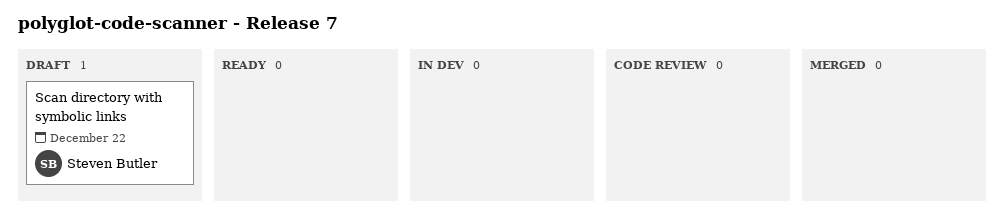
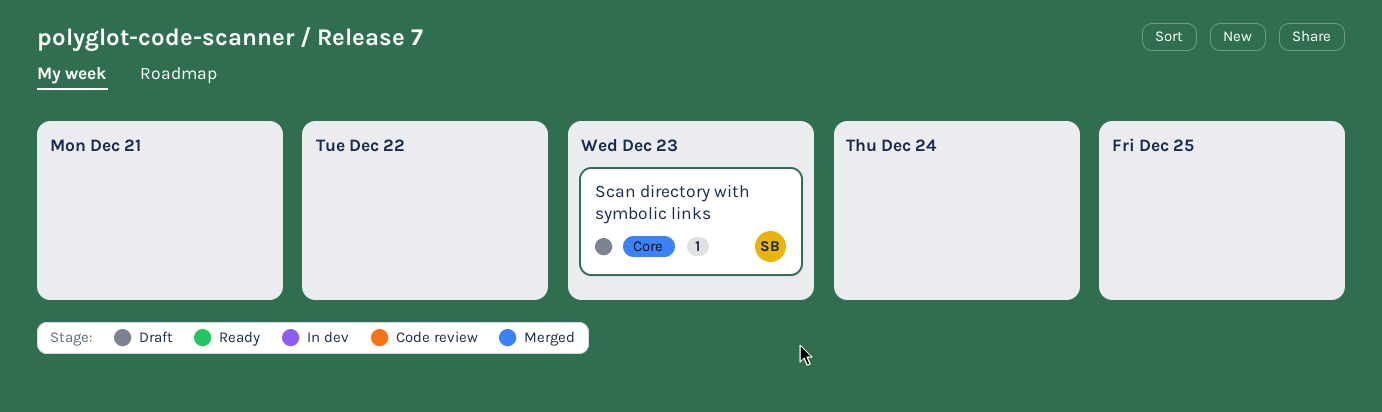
Scan directory with symbolic links, due: Dec 22 -> Dec 23

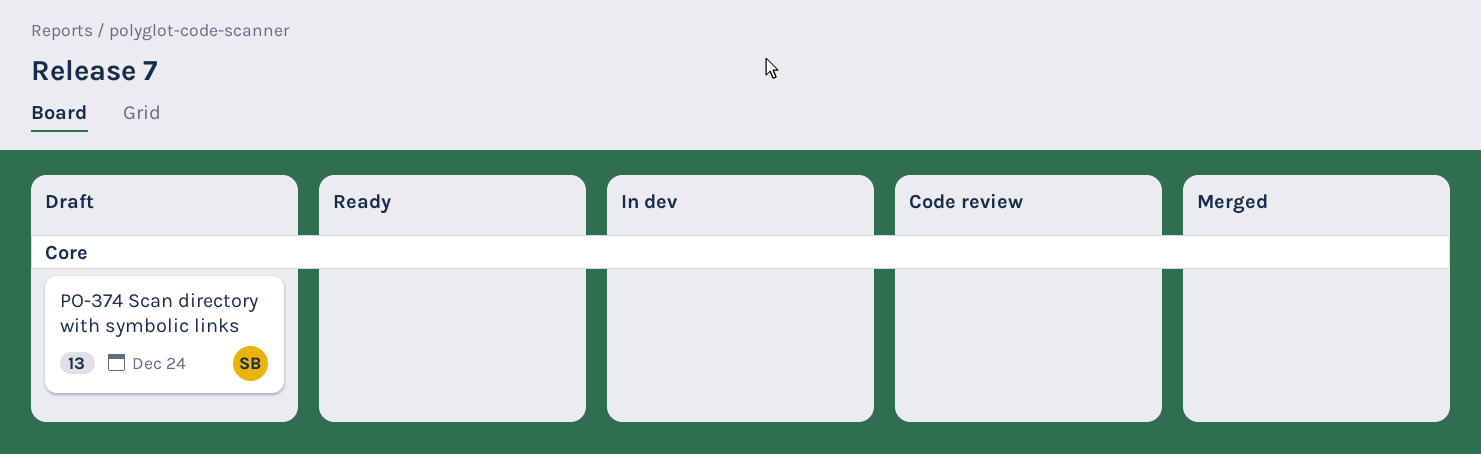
Scan directory with symbolic links, estimate: 1 -> 13
Scan directory with symbolic links, due: Dec 23 -> Dec 24

